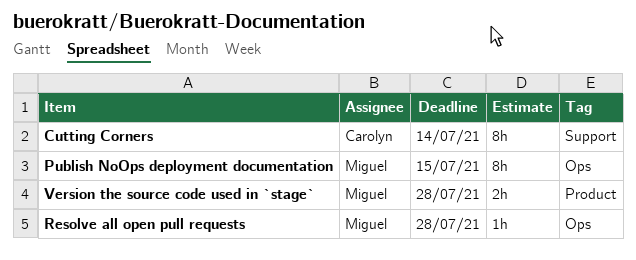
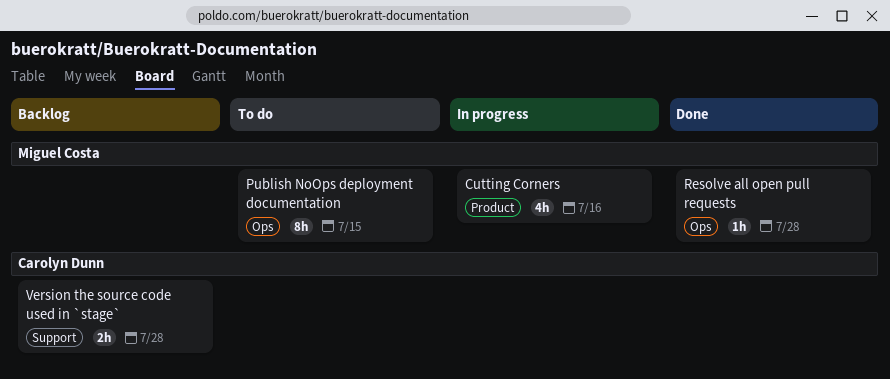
Cutting Corners, owner: Carolyn Dunn -> Miguel Costa
Cutting Corners, label: Support -> Product
Cutting Corners, estimate: 8h -> 4h
Cutting Corners, due: Jul 14 -> Jul 16
Version the source code used in `stage`, owner: Miguel Costa -> Carolyn Dunn
Version the source code used in `stage`, label: Product -> Support

